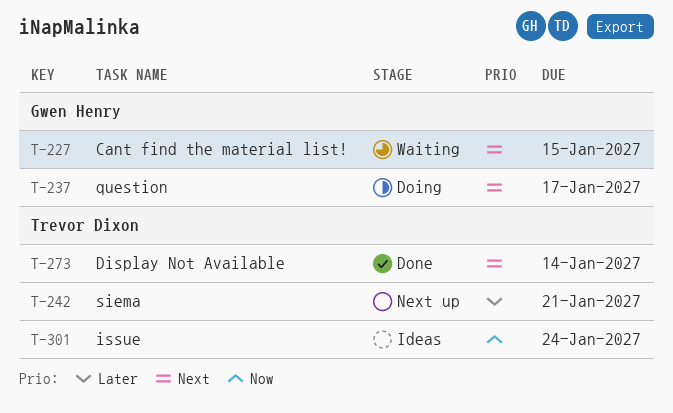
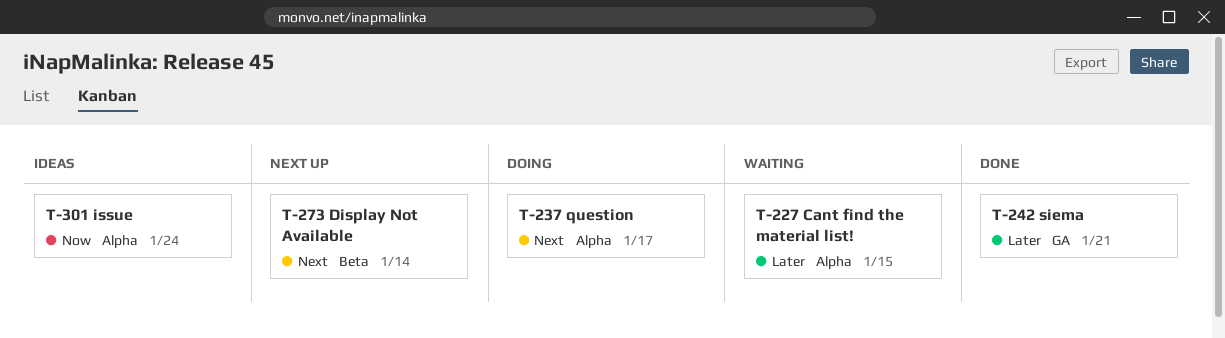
T-227, priority: Next -> Later
T-242, status: Next up -> Done
T-273, status: Done -> Next up

